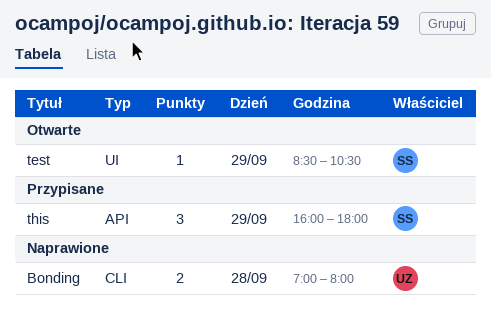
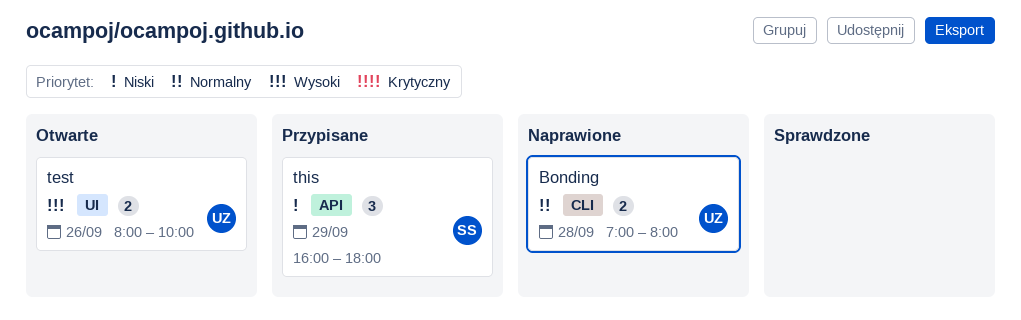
test, owner: SS -> UZ
test, estimate: 1 -> 2
test, day: Sep 29 -> Sep 26
test, begins: 08:30 -> 08:00
test, ends: 10:30 -> 10:00

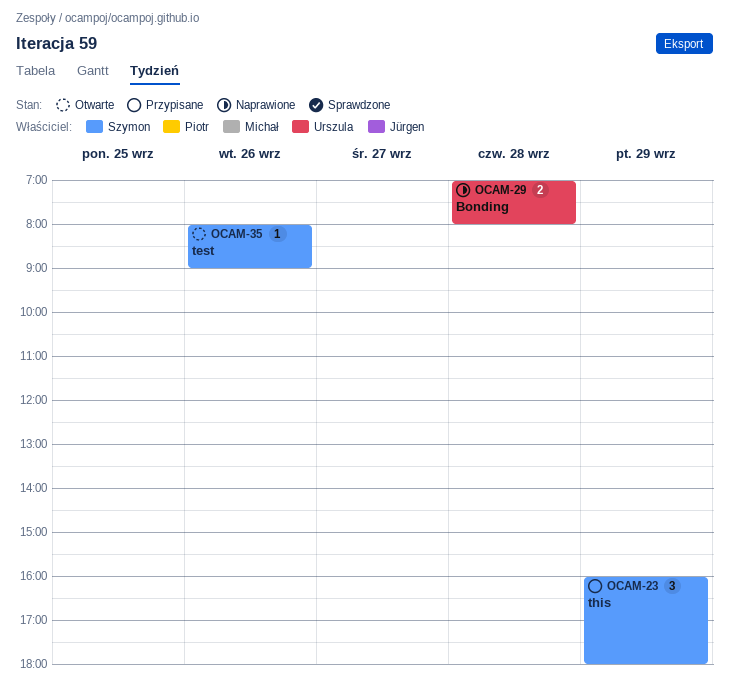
test, owner: Urszula -> Szymon
test, estimate: 2 -> 1
test, ends: 10:00 -> 09:00

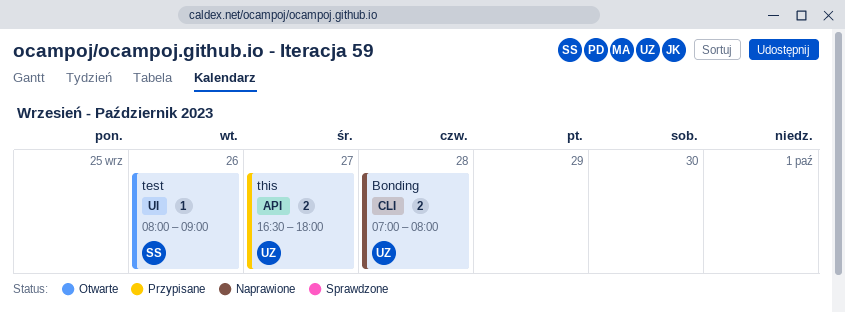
this, owner: Szymon -> Urszula
this, estimate: 3 -> 2
this, day: Sep 29 -> Sep 27
this, begins: 16:00 -> 16:30

